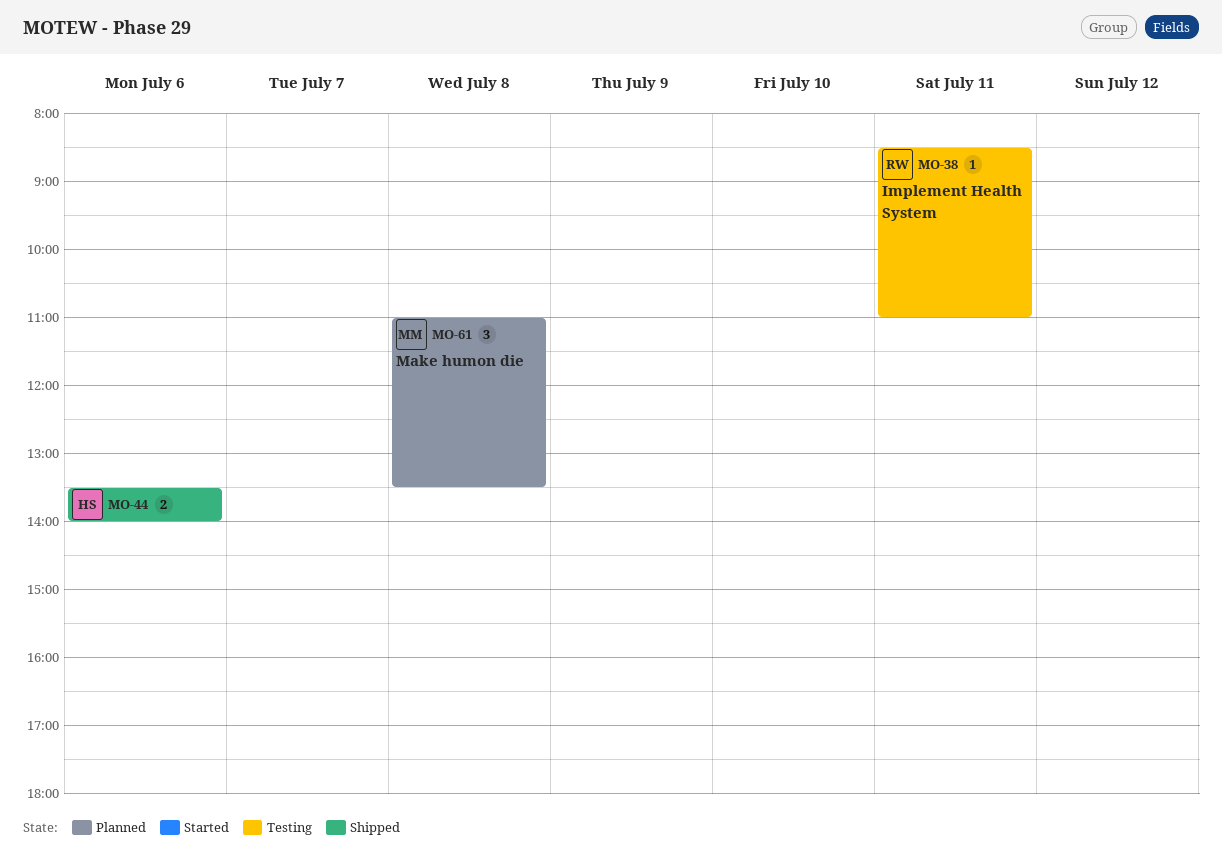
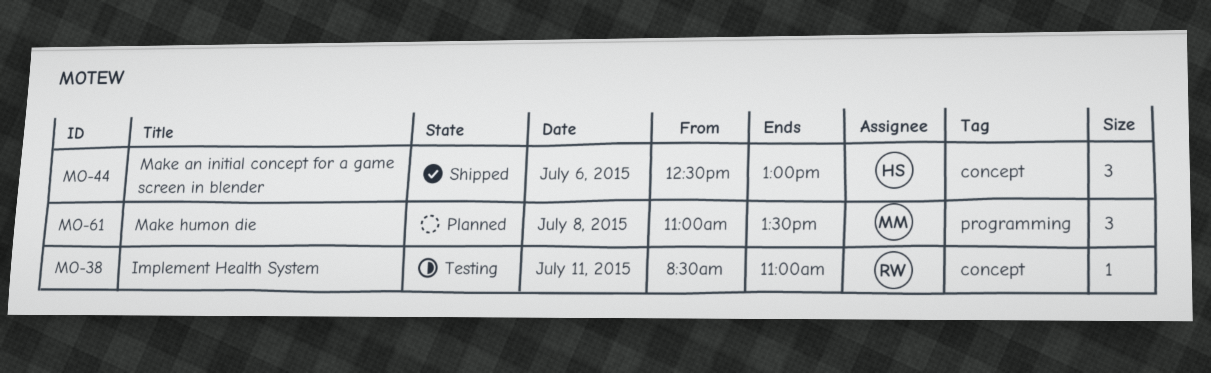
MO-44, estimate: 2 -> 3
MO-44, begins: 13:30 -> 12:30
MO-44, ends: 14:00 -> 13:00

